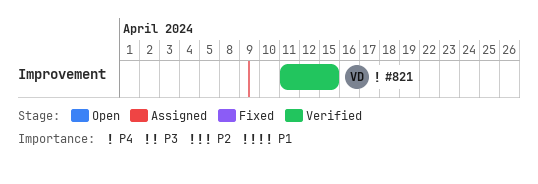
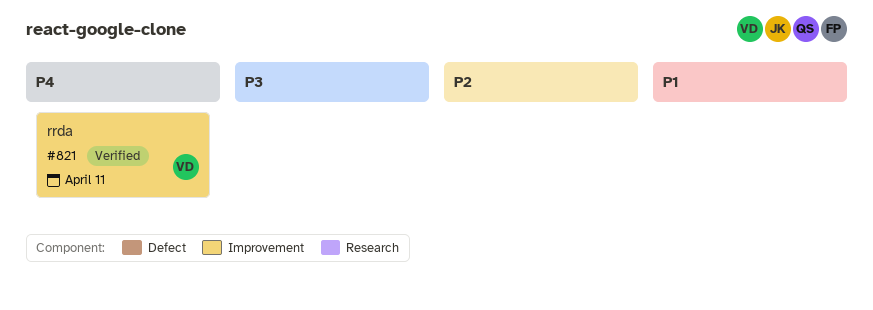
#821, due: Apr 15 -> Apr 11

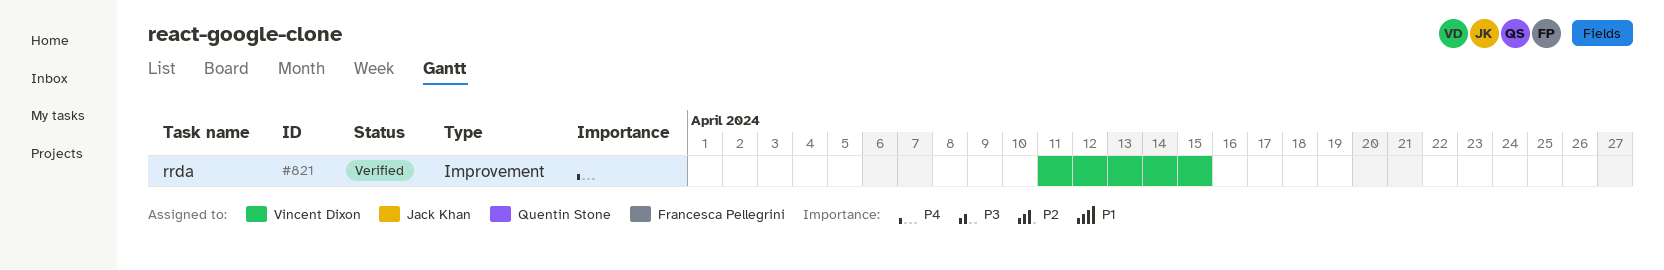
#821, due: Apr 11 -> Apr 15

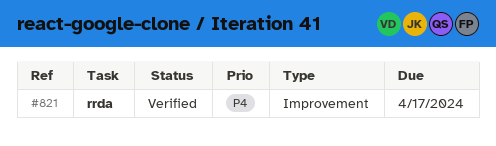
#821, due: Apr 15 -> Apr 17

